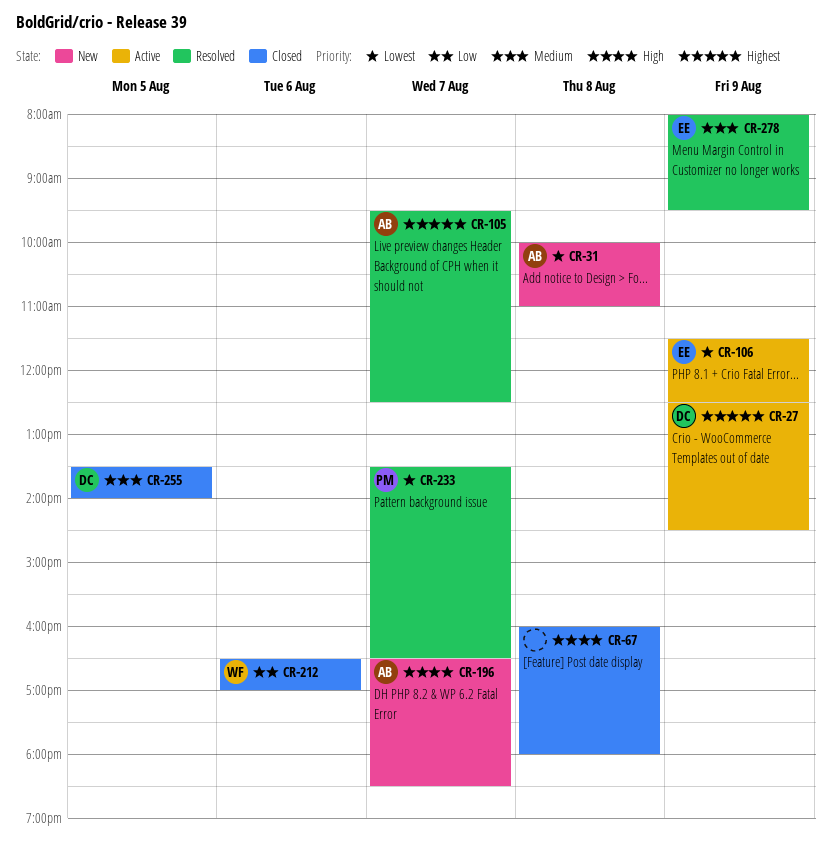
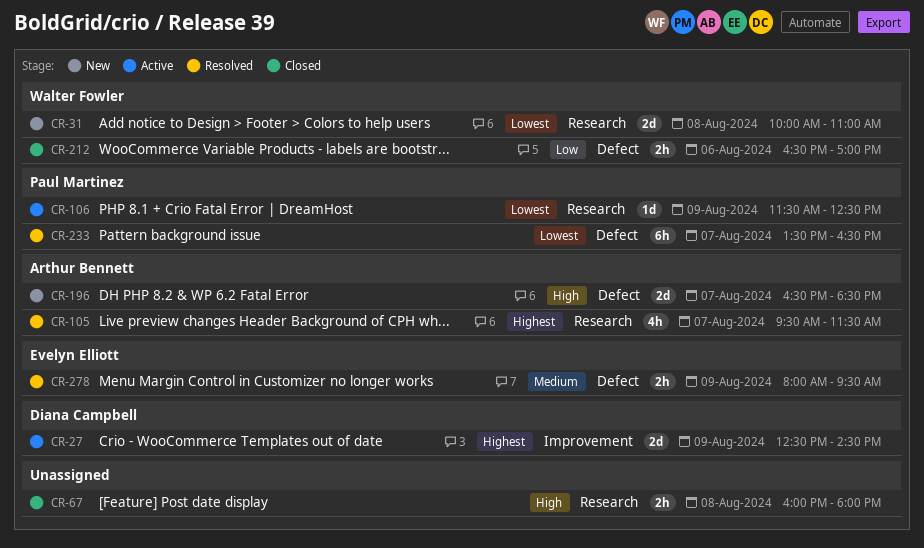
CR-31, owner: Arthur Bennett -> Walter Fowler
CR-105, ends: 12:30 -> 11:30
CR-106, owner: Evelyn Elliott -> Paul Martinez
CR-255: present -> none

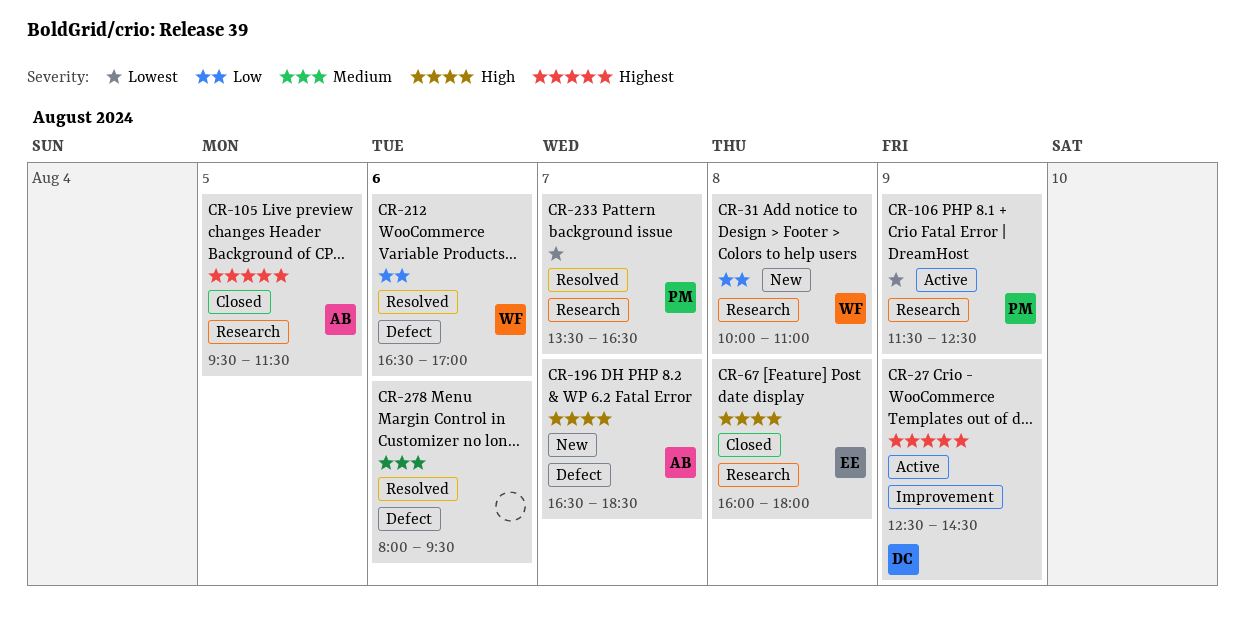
CR-31, priority: Lowest -> Low
CR-67, owner: none -> Evelyn Elliott
CR-105, status: Resolved -> Closed
CR-105, day: Aug 7 -> Aug 5
CR-212, status: Closed -> Resolved
CR-233, label: Defect -> Research
CR-278, owner: Evelyn Elliott -> none
CR-278, day: Aug 9 -> Aug 6

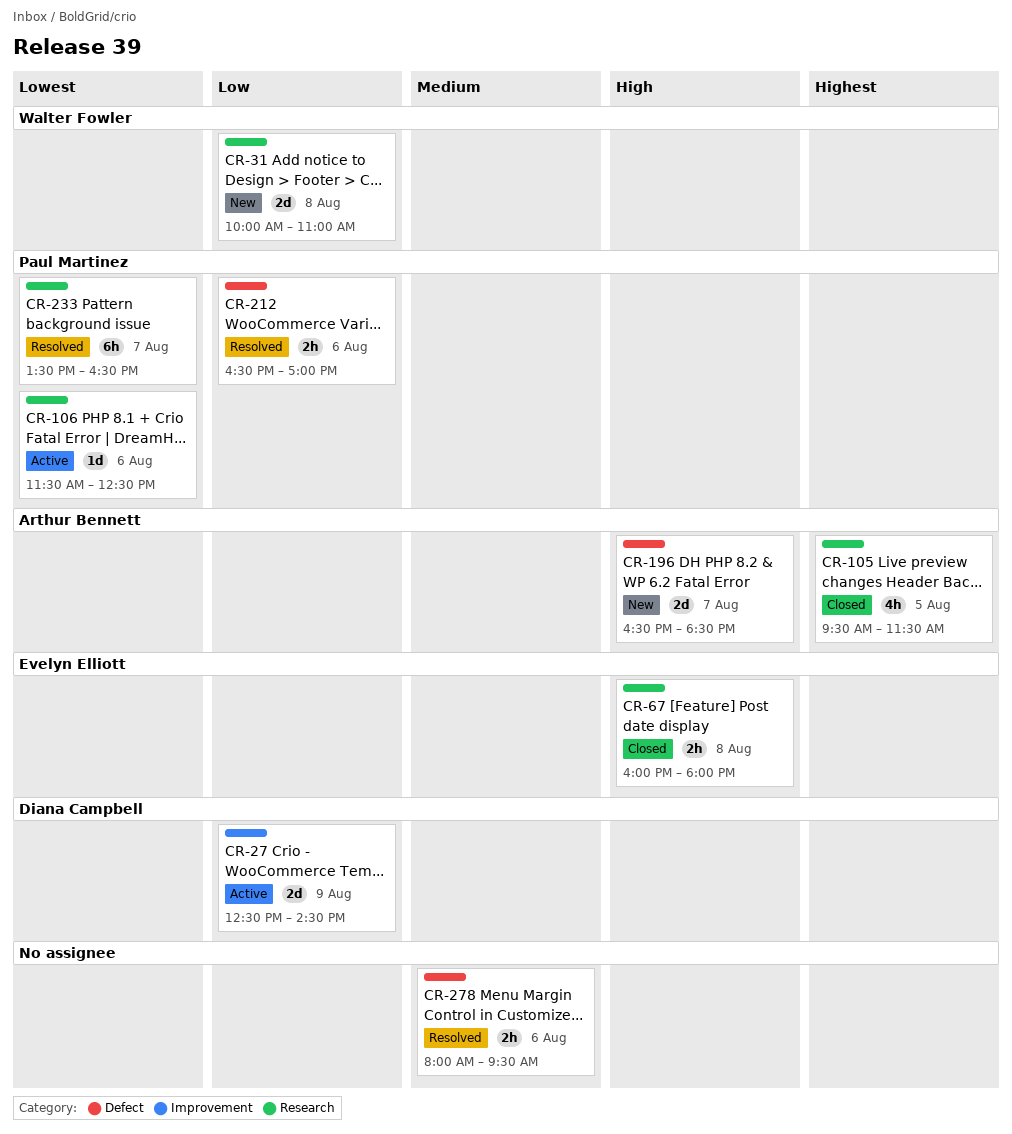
CR-27, priority: Highest -> Low
CR-106, day: Aug 9 -> Aug 6
CR-212, owner: Walter Fowler -> Paul Martinez

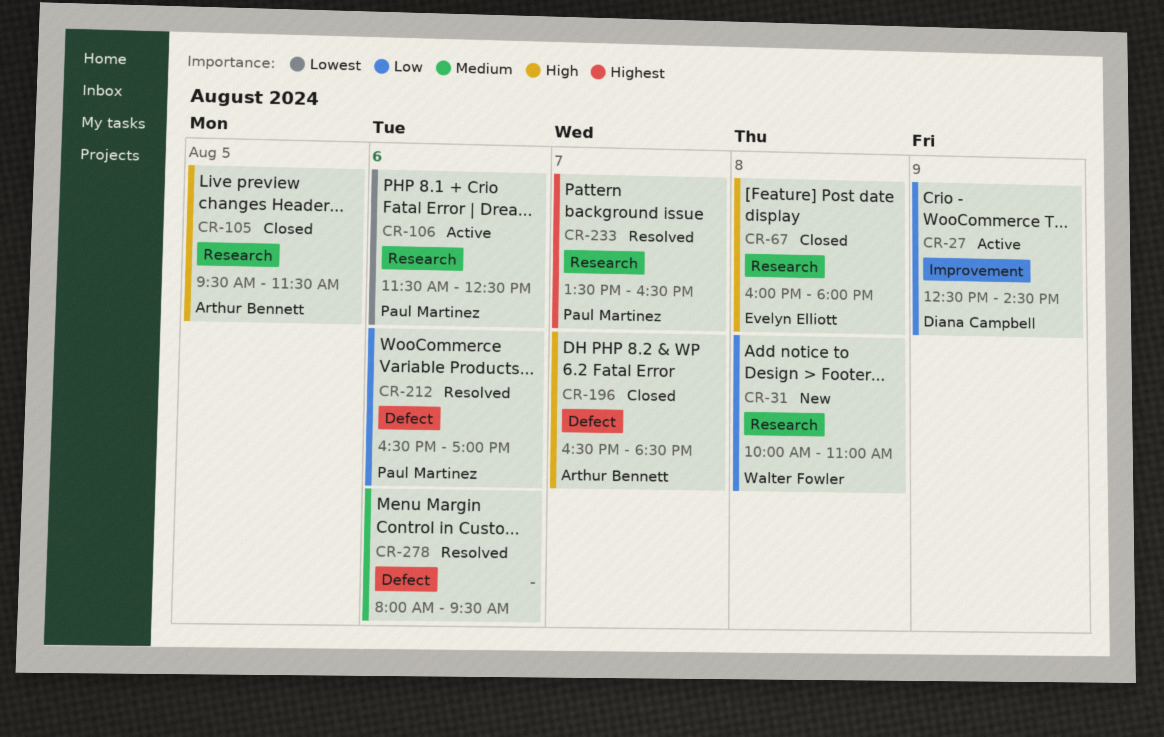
CR-105, priority: Highest -> High
CR-196, status: New -> Closed
CR-233, priority: Lowest -> Highest

